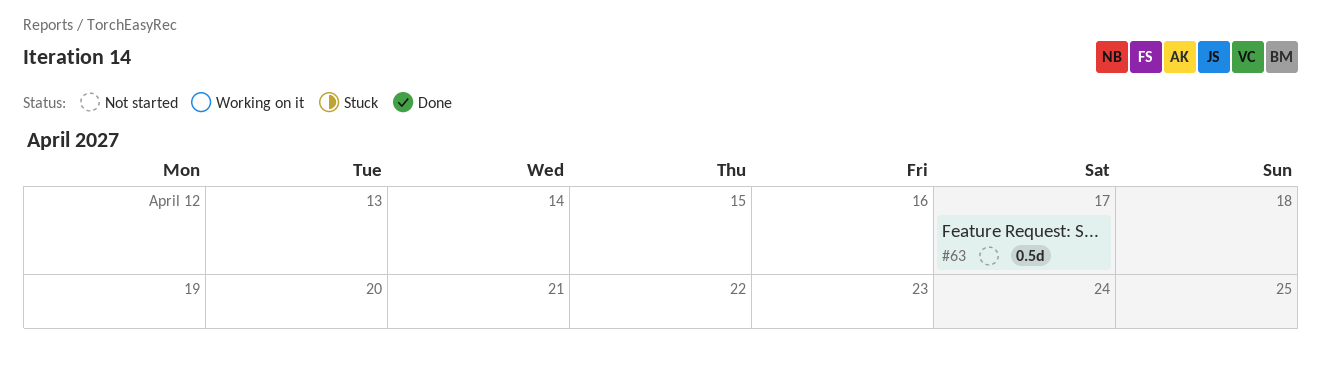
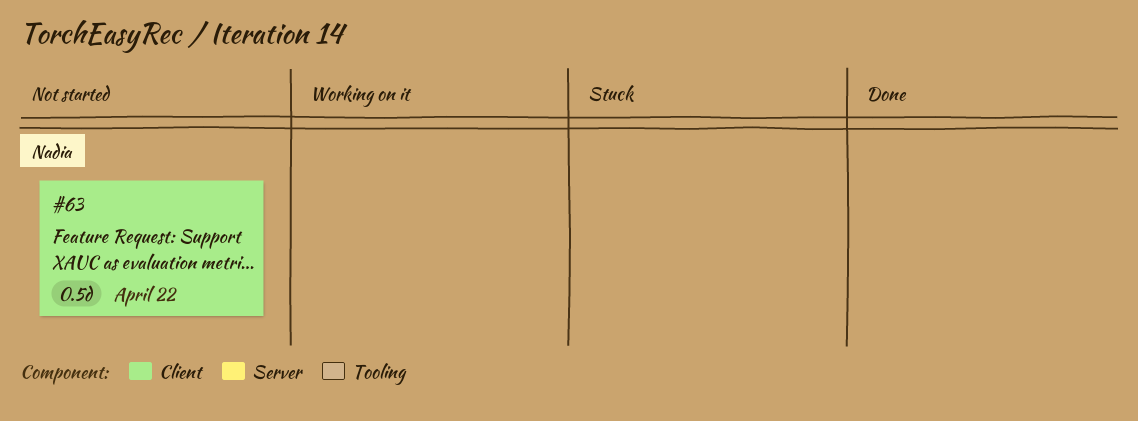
#63, due: Apr 17 -> Apr 22

